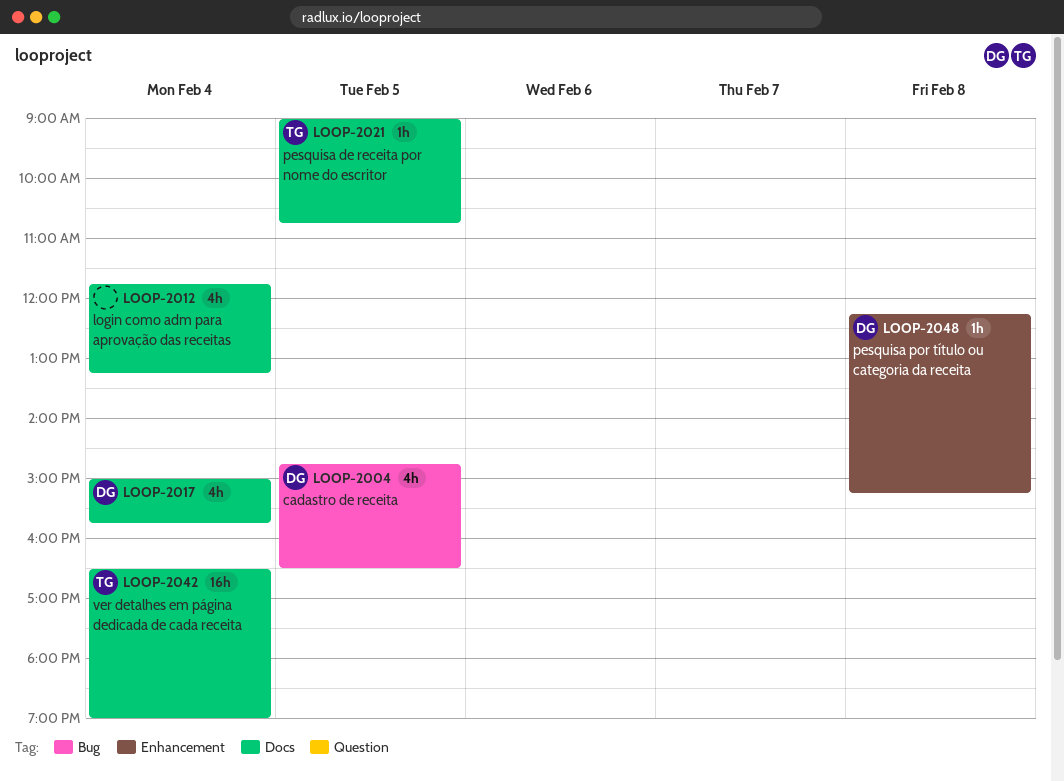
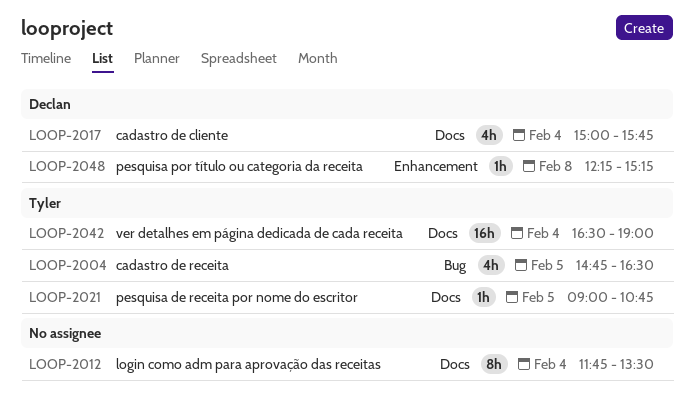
LOOP-2004, owner: Declan -> Tyler
LOOP-2012, estimate: 4h -> 8h
LOOP-2012, ends: 13:15 -> 13:30

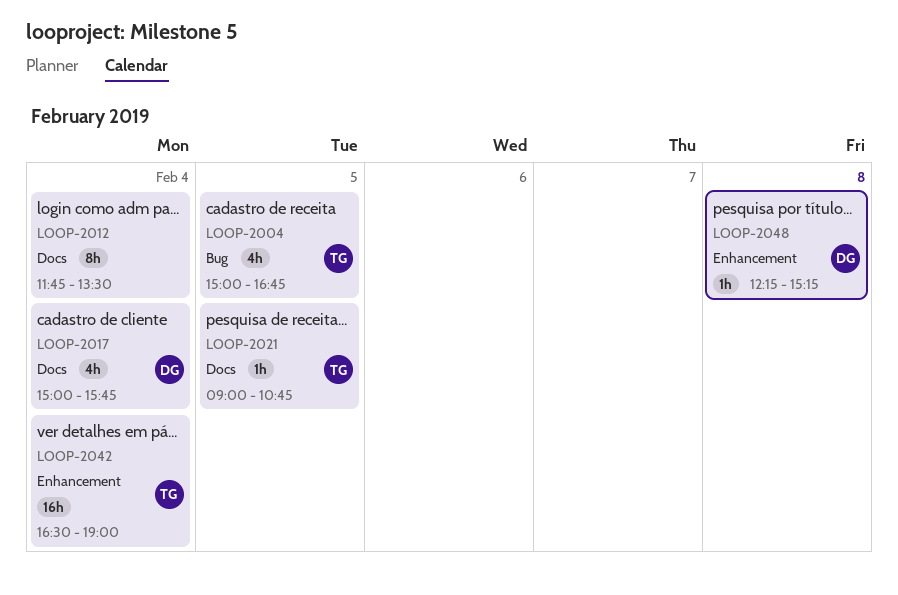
LOOP-2004, begins: 14:45 -> 15:00
LOOP-2004, ends: 16:30 -> 16:45
LOOP-2042, label: Docs -> Enhancement

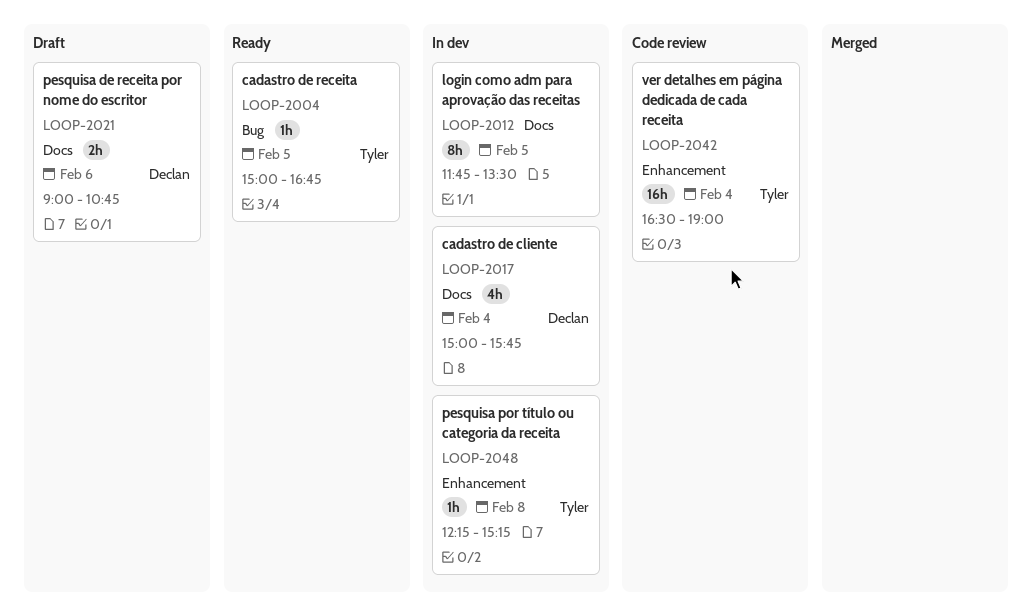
LOOP-2004, estimate: 4h -> 1h
LOOP-2012, day: Feb 4 -> Feb 5
LOOP-2021, owner: Tyler -> Declan
LOOP-2021, estimate: 1h -> 2h
LOOP-2021, day: Feb 5 -> Feb 6
LOOP-2048, owner: Declan -> Tyler

